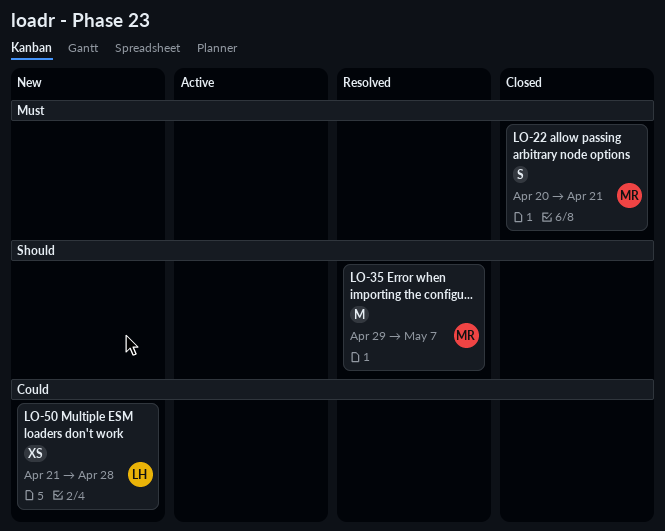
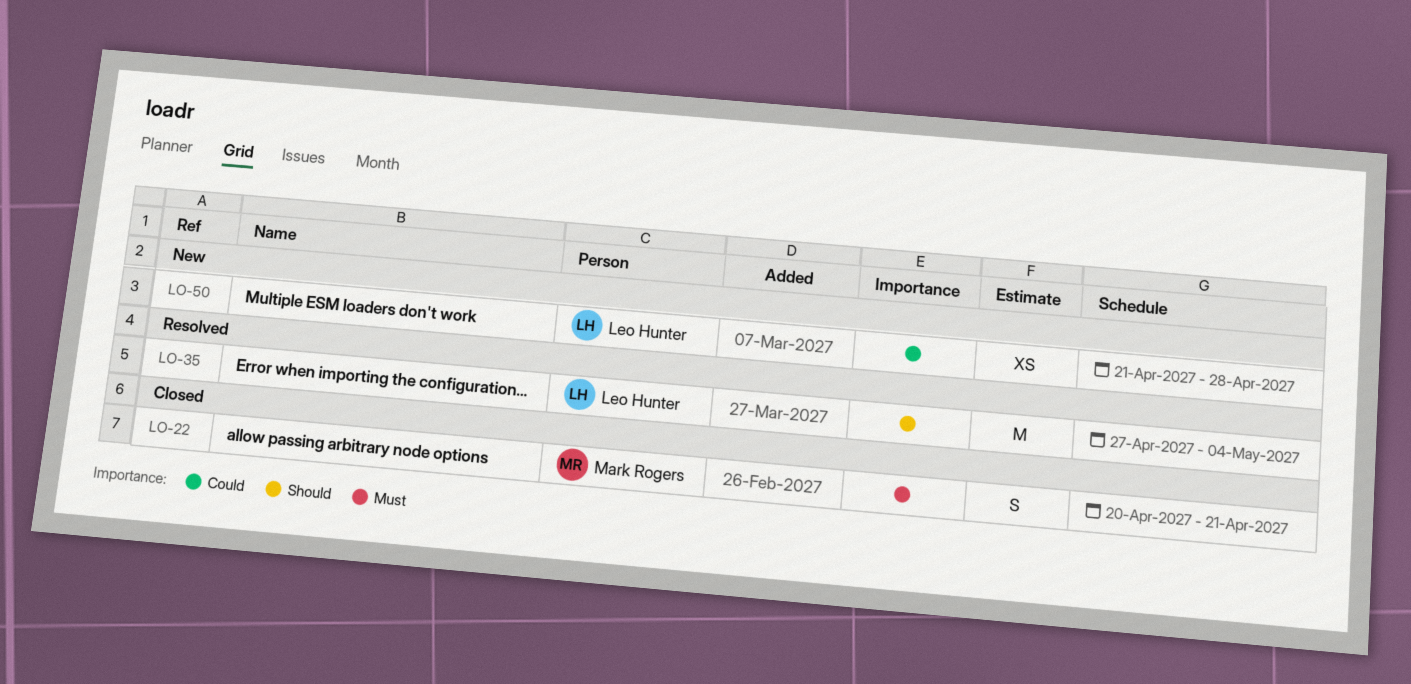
LO-35, owner: Mark Rogers -> Leo Hunter
LO-35, start: Apr 29 -> Apr 27
LO-35, due: May 7 -> May 4

